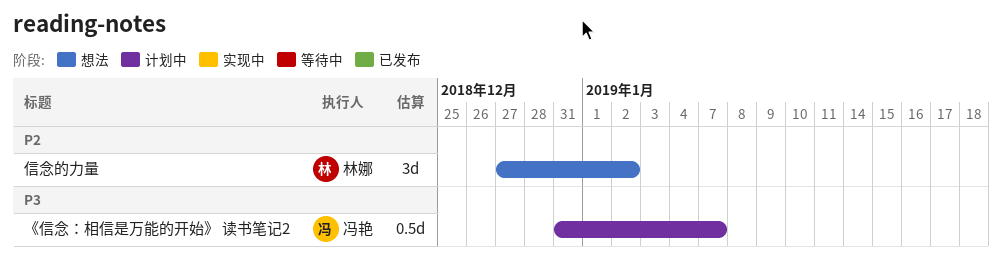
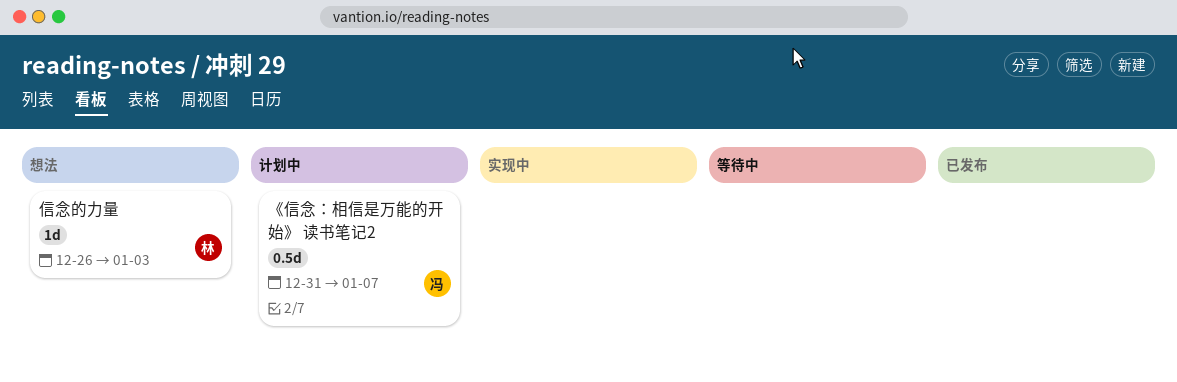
信念的力量, estimate: 3d -> 1d
信念的力量, start: Dec 27 -> Dec 26
信念的力量, due: Jan 2 -> Jan 3

